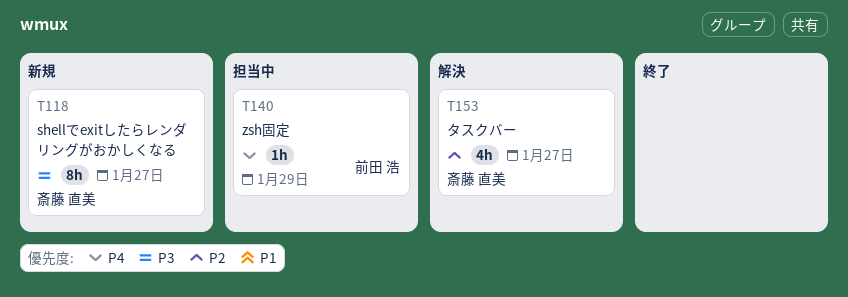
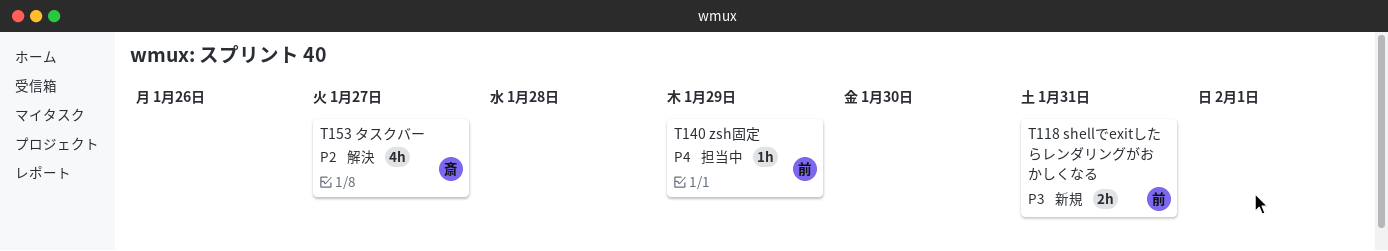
T118, owner: 斎藤 直美 -> 前田 浩
T118, estimate: 8h -> 2h
T118, due: Jan 27 -> Jan 31

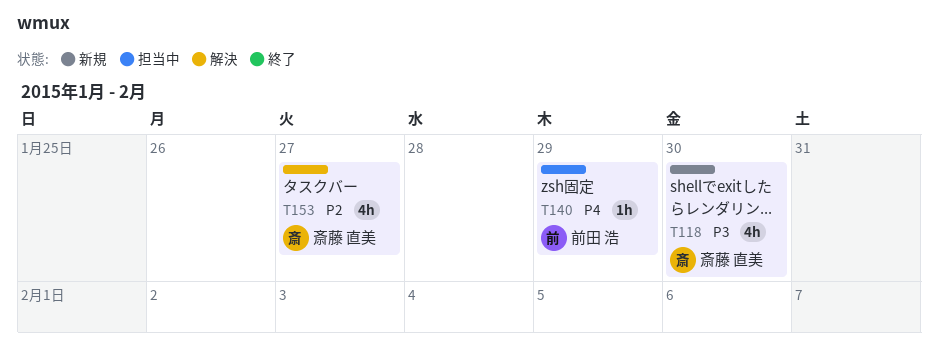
T118, owner: 前田 浩 -> 斎藤 直美
T118, estimate: 2h -> 4h
T118, due: Jan 31 -> Jan 30

